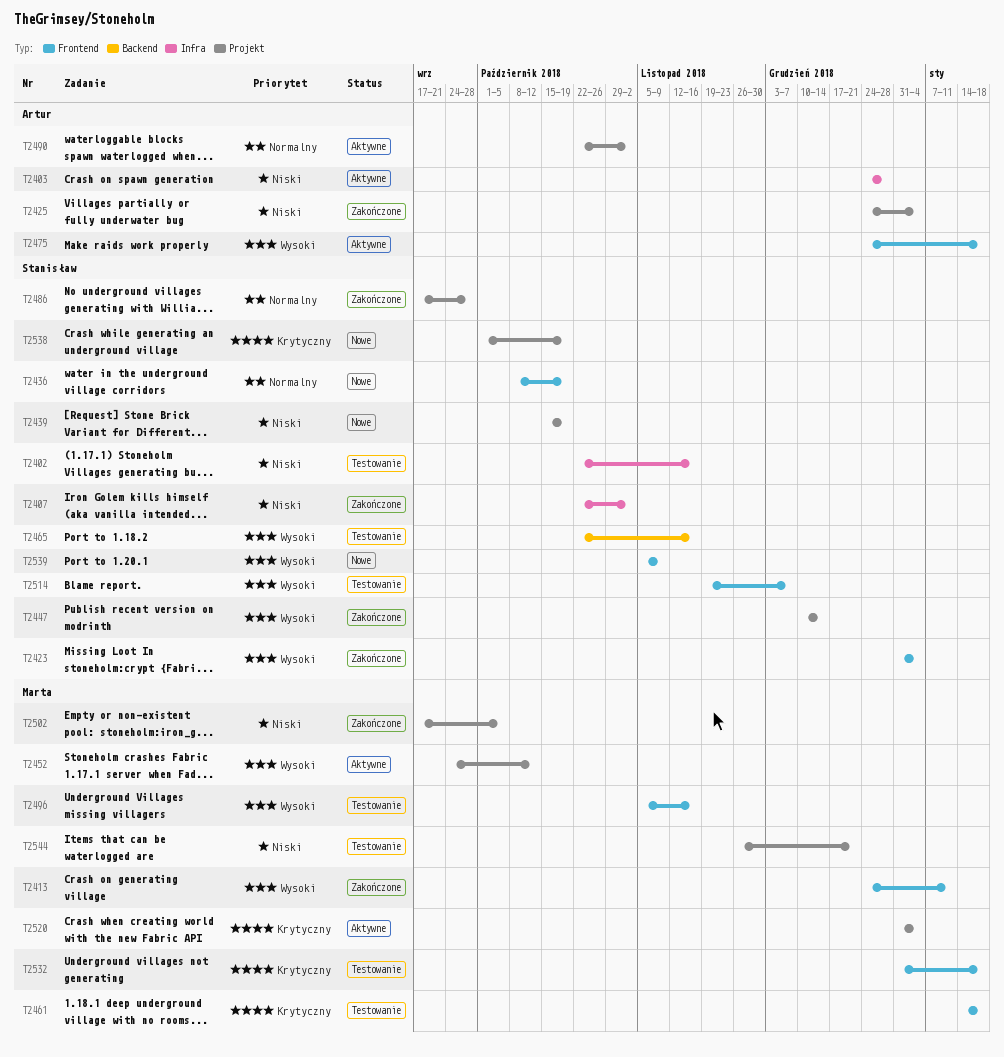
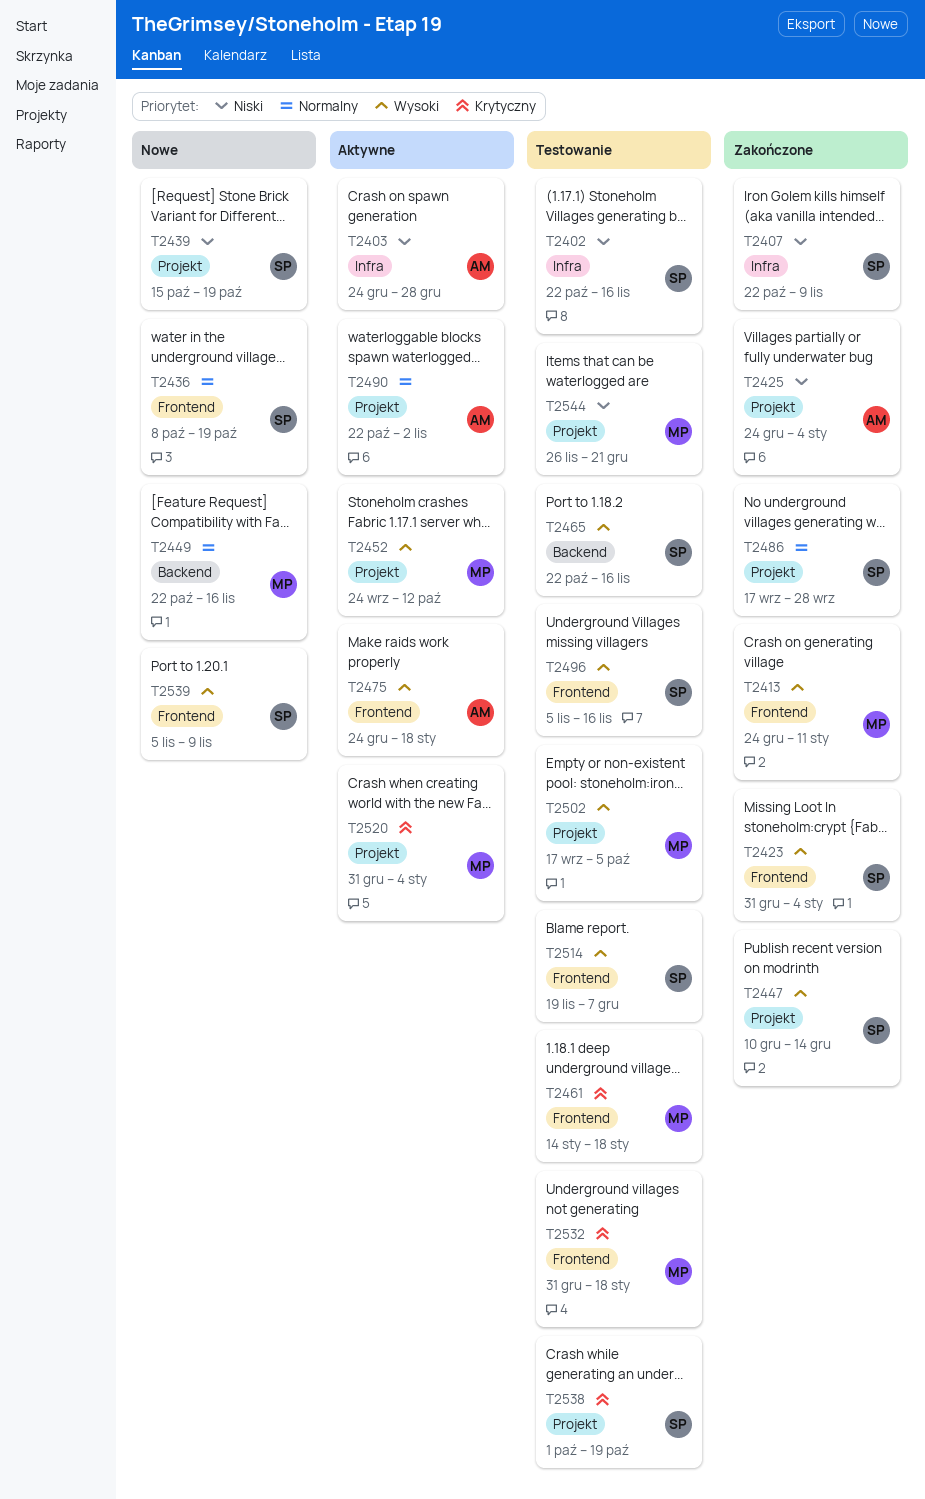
T2407, due: Nov 2 -> Nov 9
T2449: none -> present
T2496, owner: Marta -> Stanisław
T2502, status: Zakończone -> Testowanie
T2502, priority: Niski -> Wysoki
T2538, status: Nowe -> Testowanie

